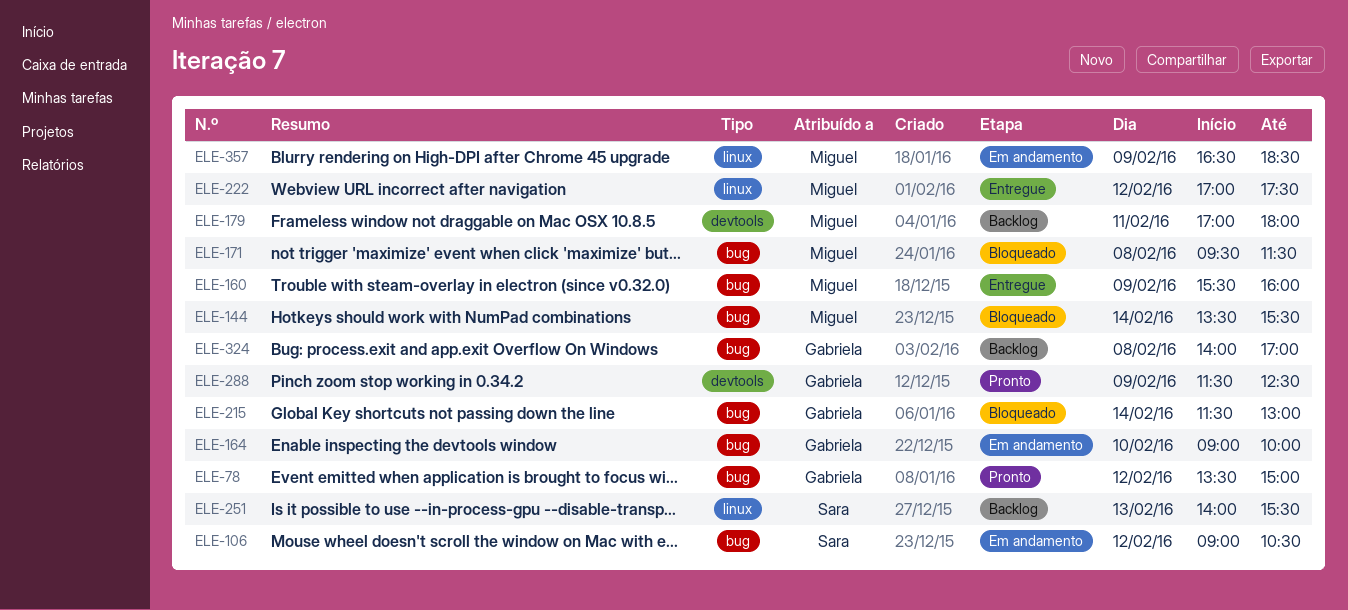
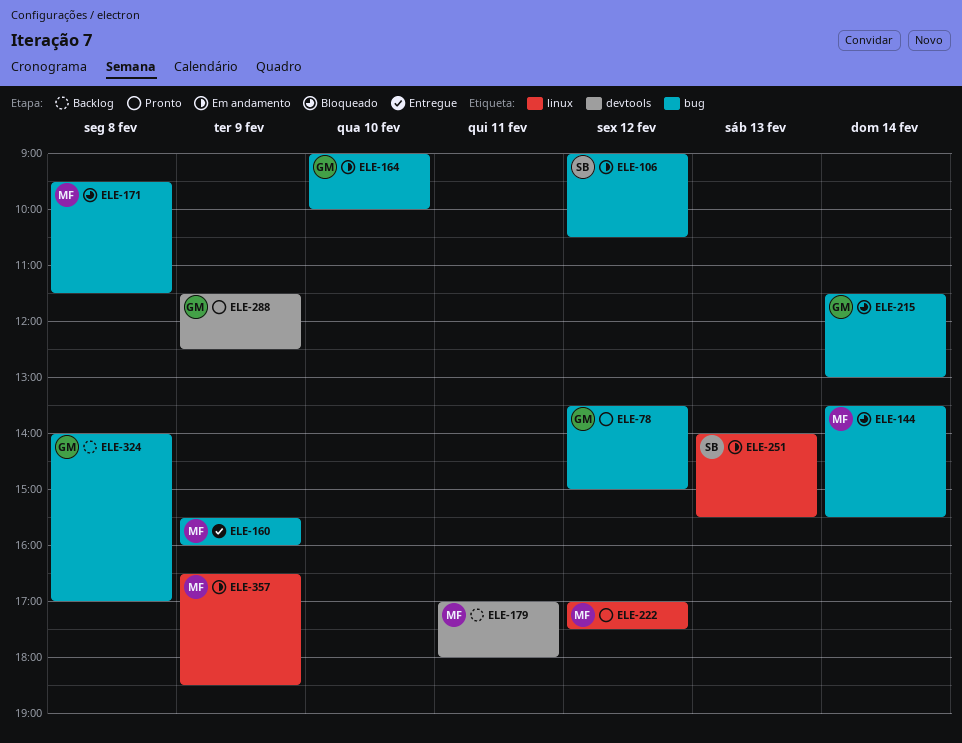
ELE-222, status: Entregue -> Pronto
ELE-251, status: Backlog -> Em andamento

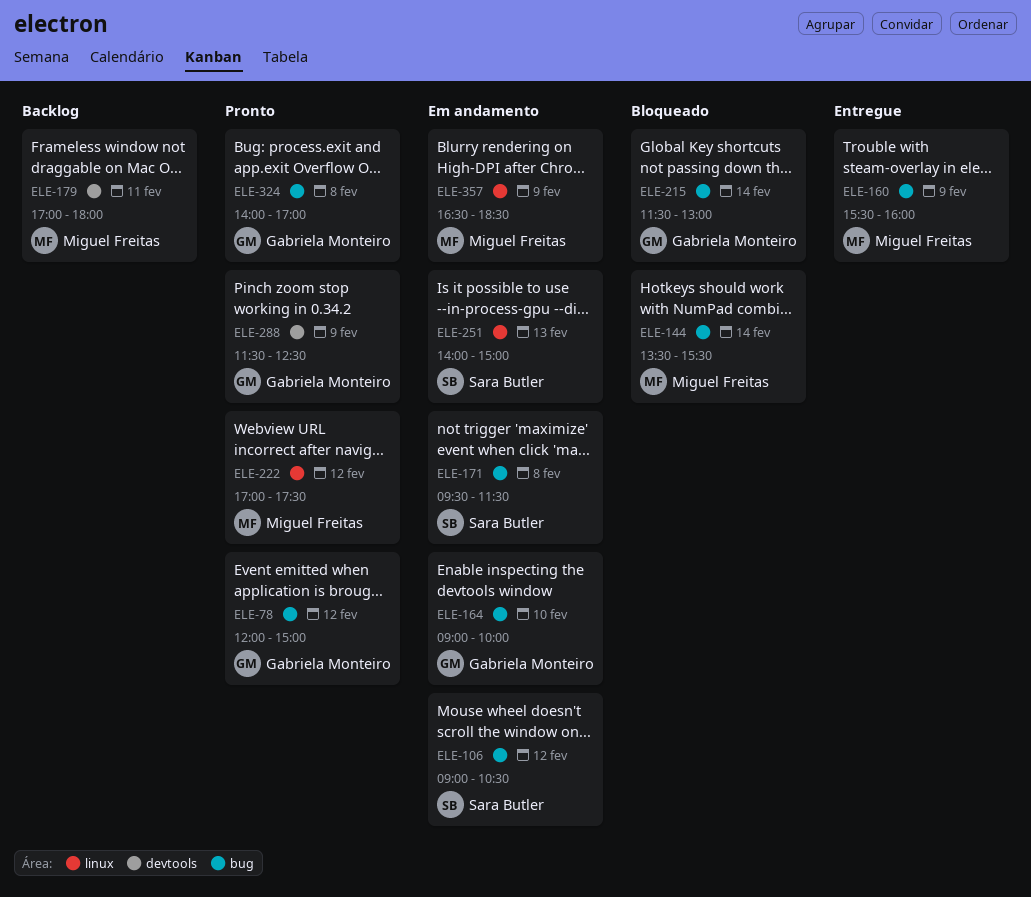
ELE-78, begins: 13:30 -> 12:00
ELE-171, status: Bloqueado -> Em andamento
ELE-171, owner: Miguel Freitas -> Sara Butler
ELE-251, ends: 15:30 -> 15:00
ELE-324, status: Backlog -> Pronto

